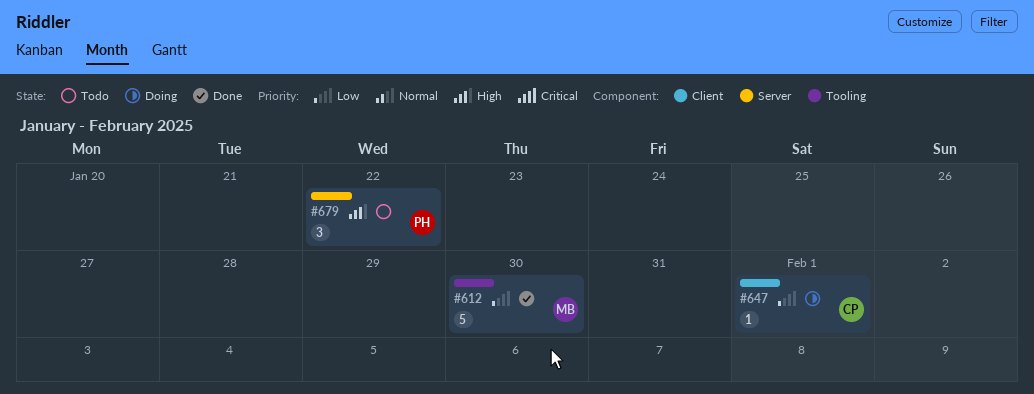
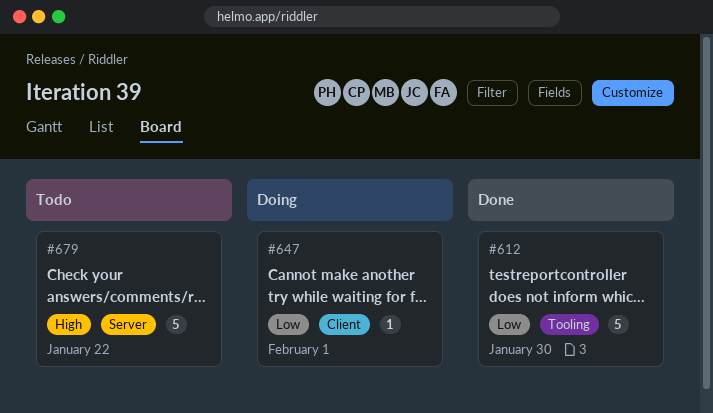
#679, estimate: 3 -> 5

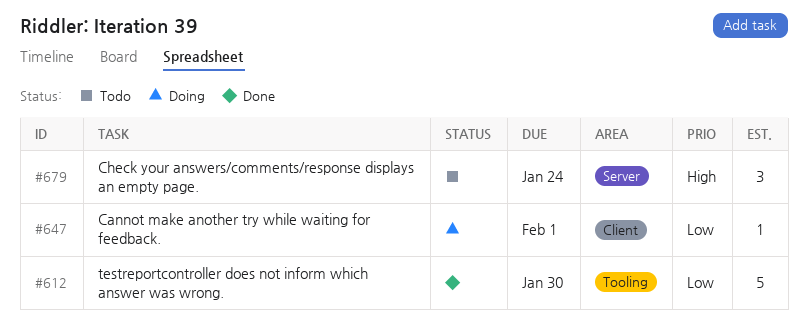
#679, estimate: 5 -> 3
#679, due: Jan 22 -> Jan 24

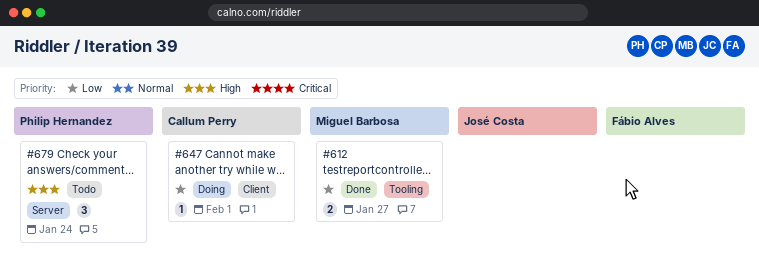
#612, estimate: 5 -> 2
#612, due: Jan 30 -> Jan 27

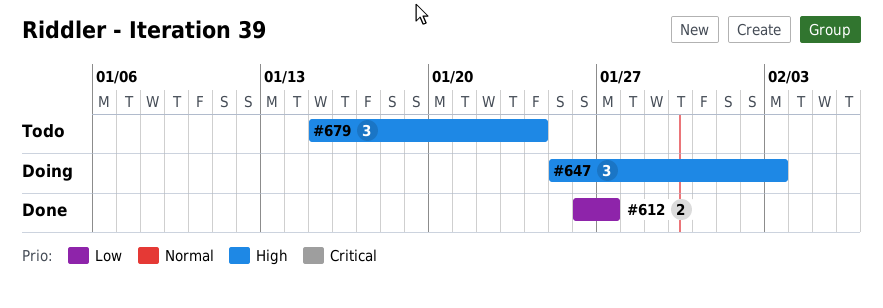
#647, priority: Low -> High
#647, estimate: 1 -> 3
#647, due: Feb 1 -> Feb 3

